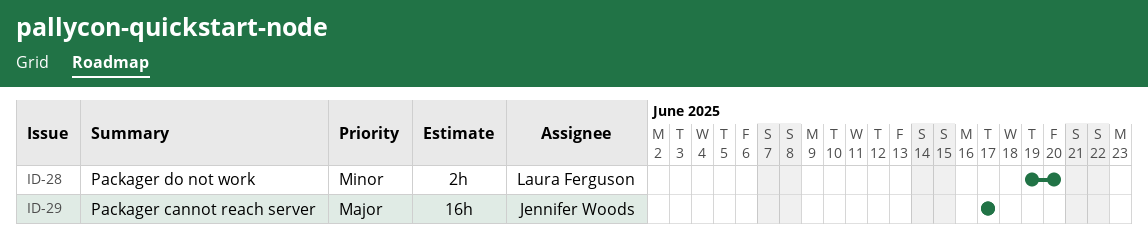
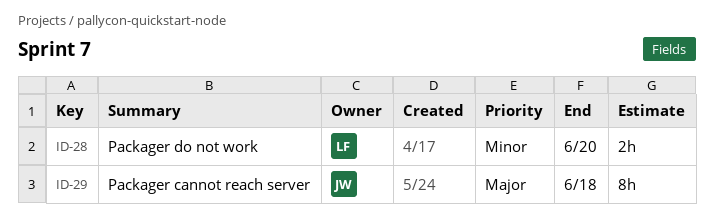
ID-29, estimate: 16h -> 8h
ID-29, due: Jun 17 -> Jun 18

